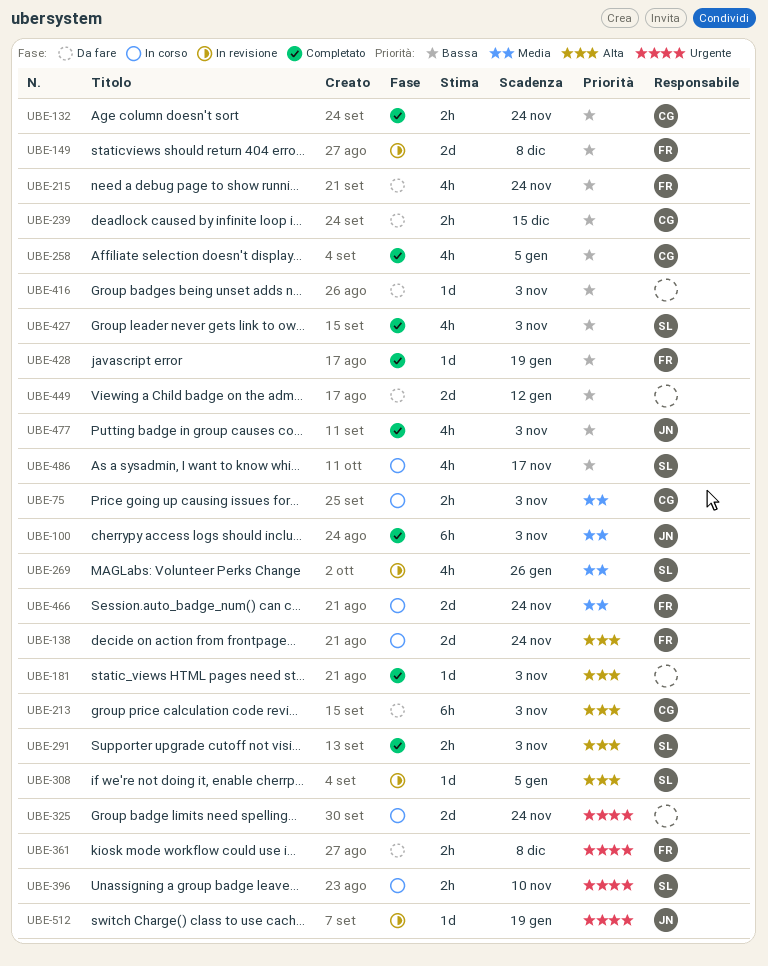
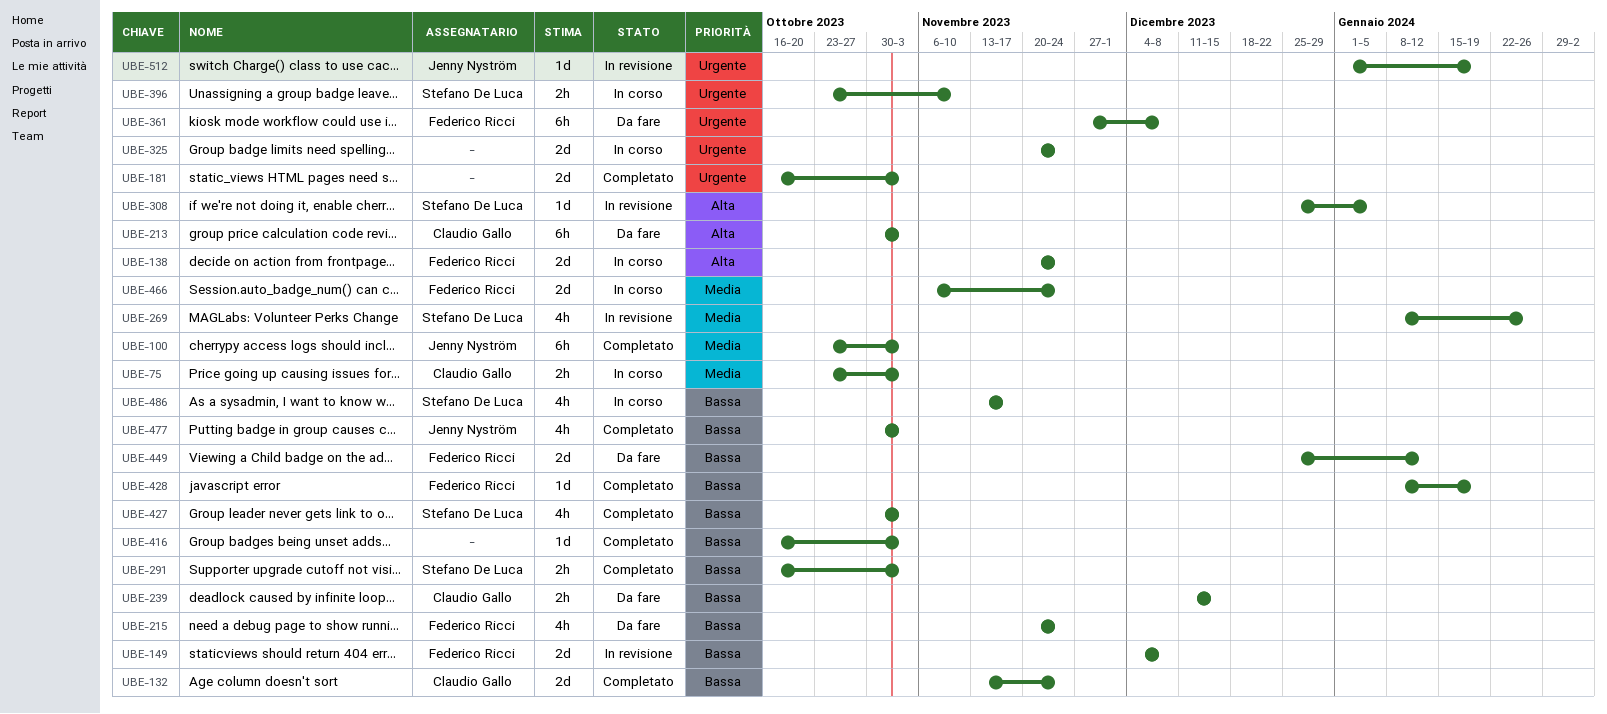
UBE-132, estimate: 2h -> 2d
UBE-181, priority: Alta -> Urgente
UBE-181, estimate: 1d -> 2d
UBE-258: present -> none
UBE-291, priority: Alta -> Bassa
UBE-361, estimate: 2h -> 6h
UBE-416, status: Da fare -> Completato
UBE-449, owner: none -> Federico Ricci

